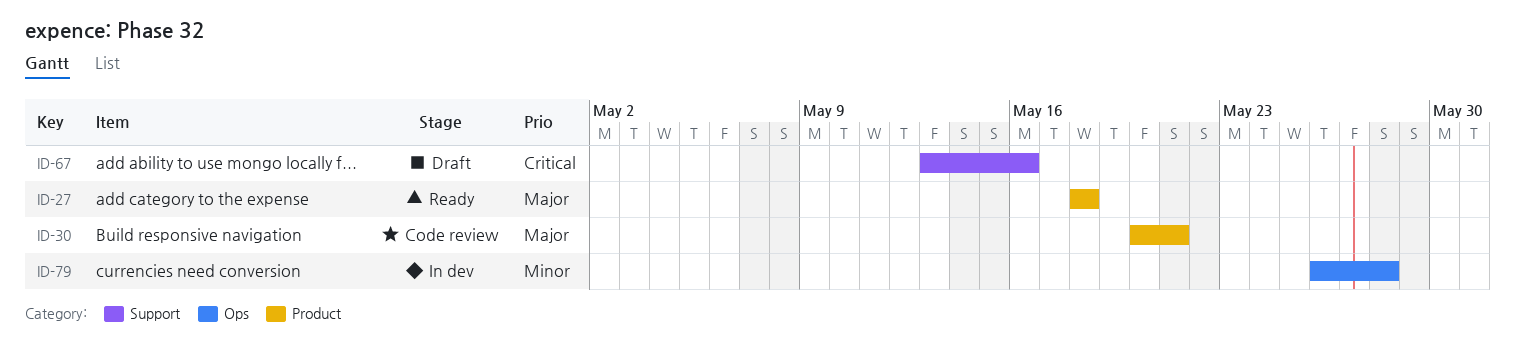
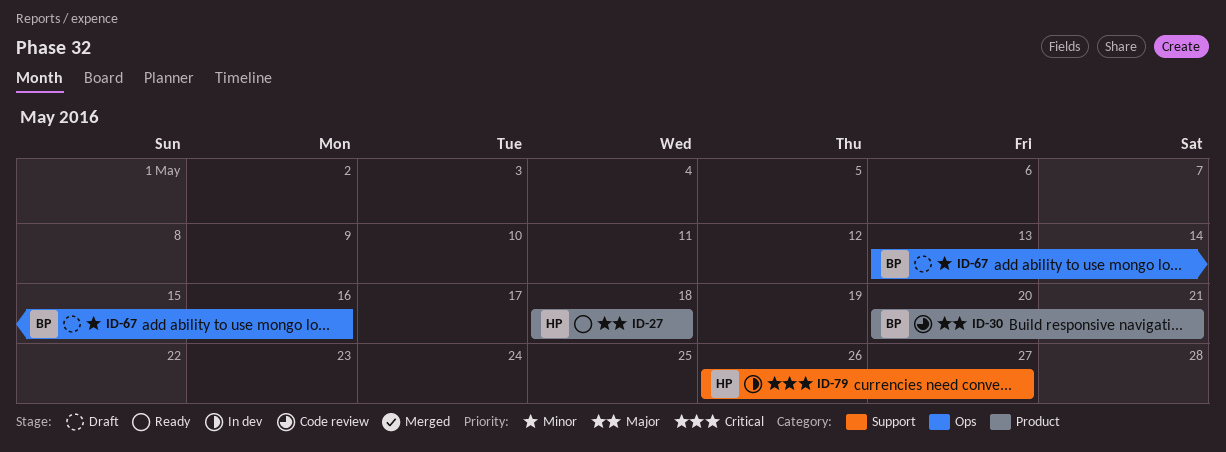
ID-67, priority: Critical -> Minor
ID-67, label: Support -> Ops
ID-79, priority: Minor -> Critical
ID-79, label: Ops -> Support
ID-79, due: May 28 -> May 27

